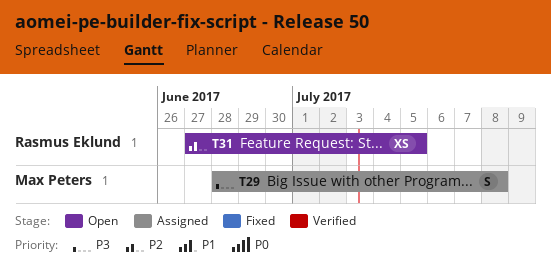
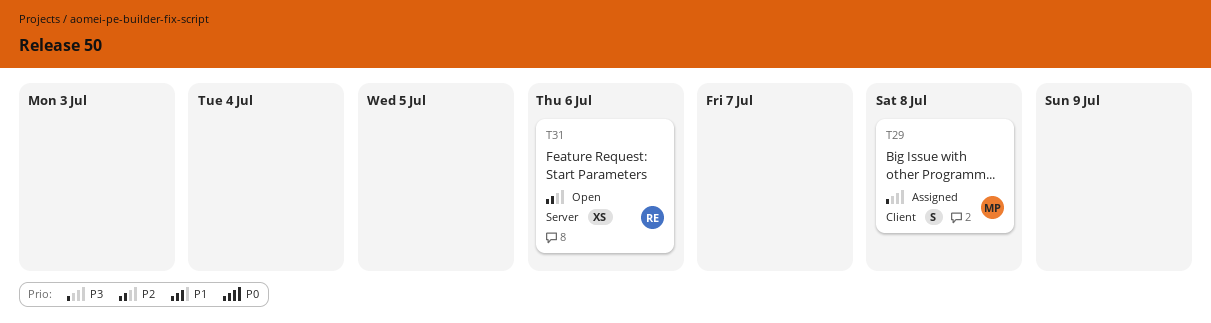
T31, due: Jul 5 -> Jul 6

